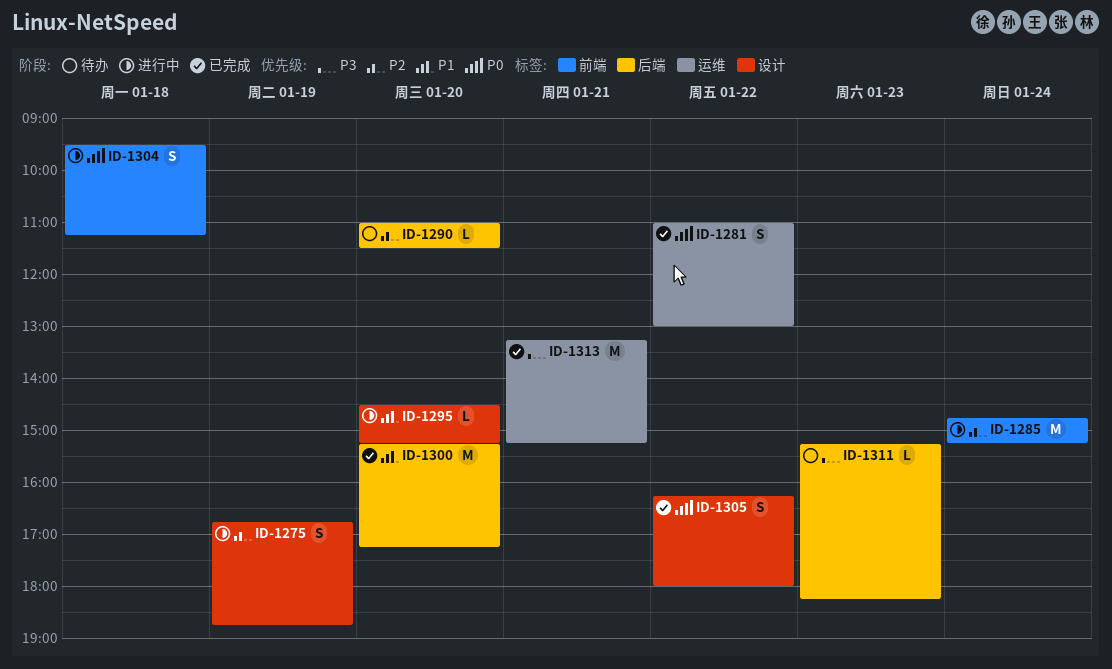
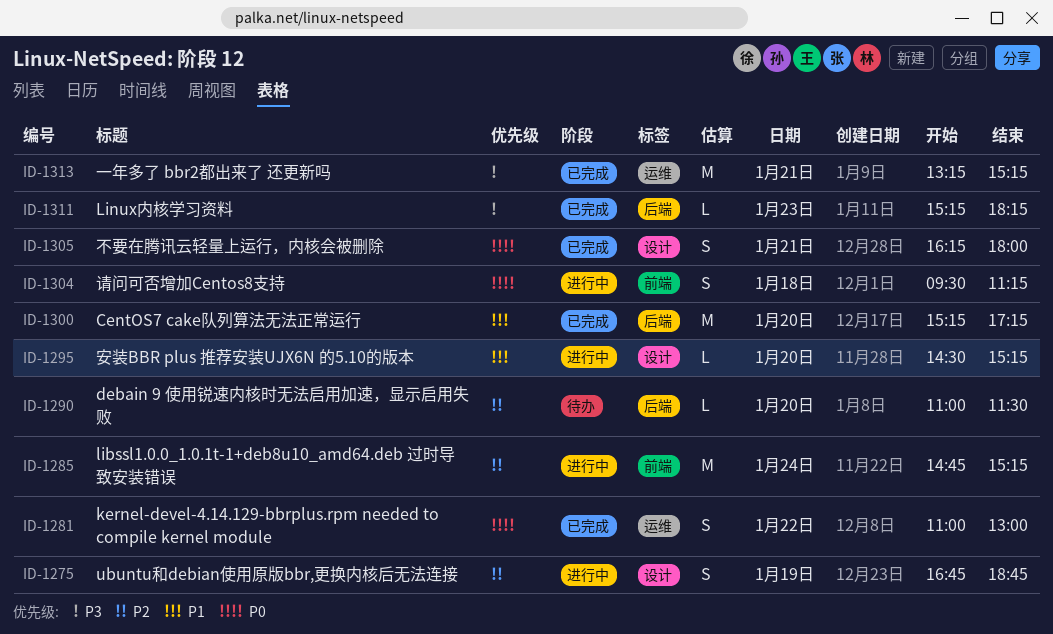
ID-1305, day: Jan 22 -> Jan 21
ID-1311, status: 待办 -> 已完成

